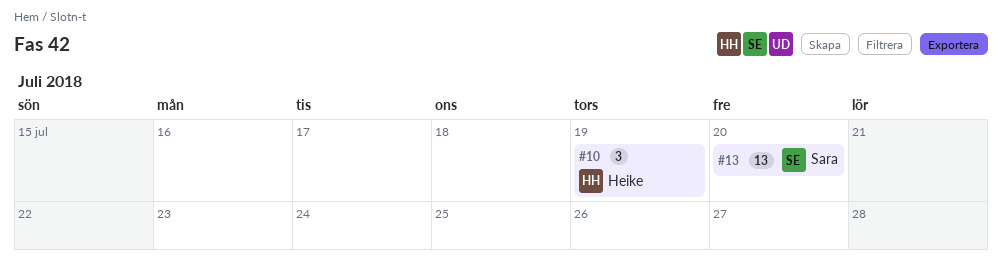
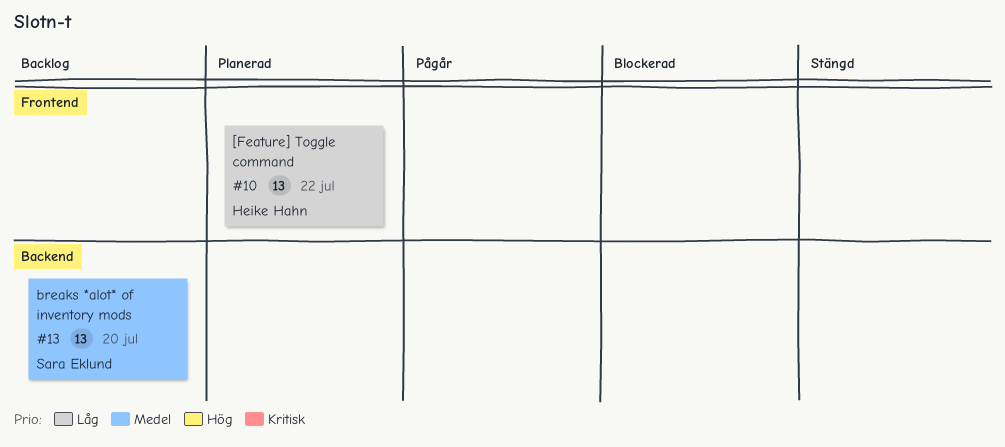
#10, estimate: 3 -> 13
#10, due: Jul 19 -> Jul 22

